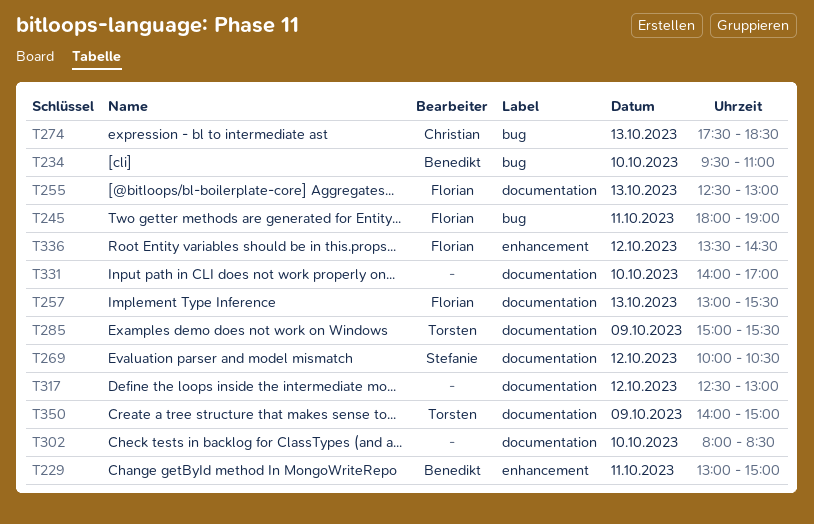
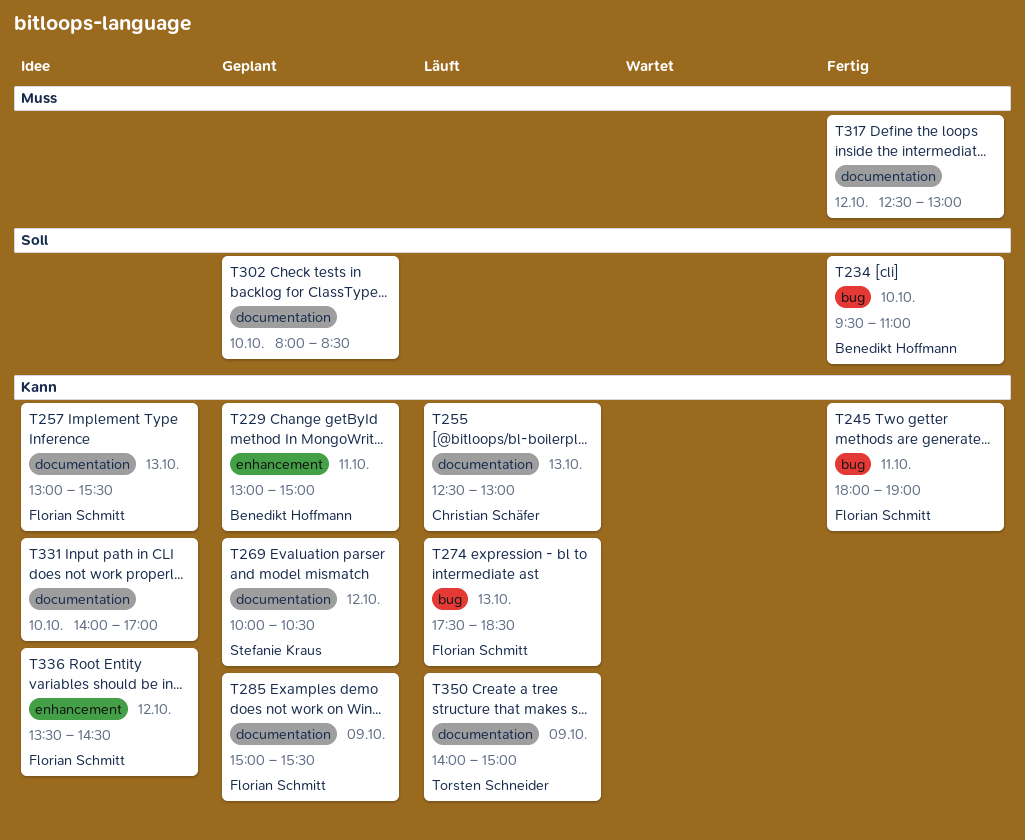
T255, owner: Florian Schmitt -> Christian Schäfer
T274, owner: Christian Schäfer -> Florian Schmitt
T285, owner: Torsten Schneider -> Florian Schmitt

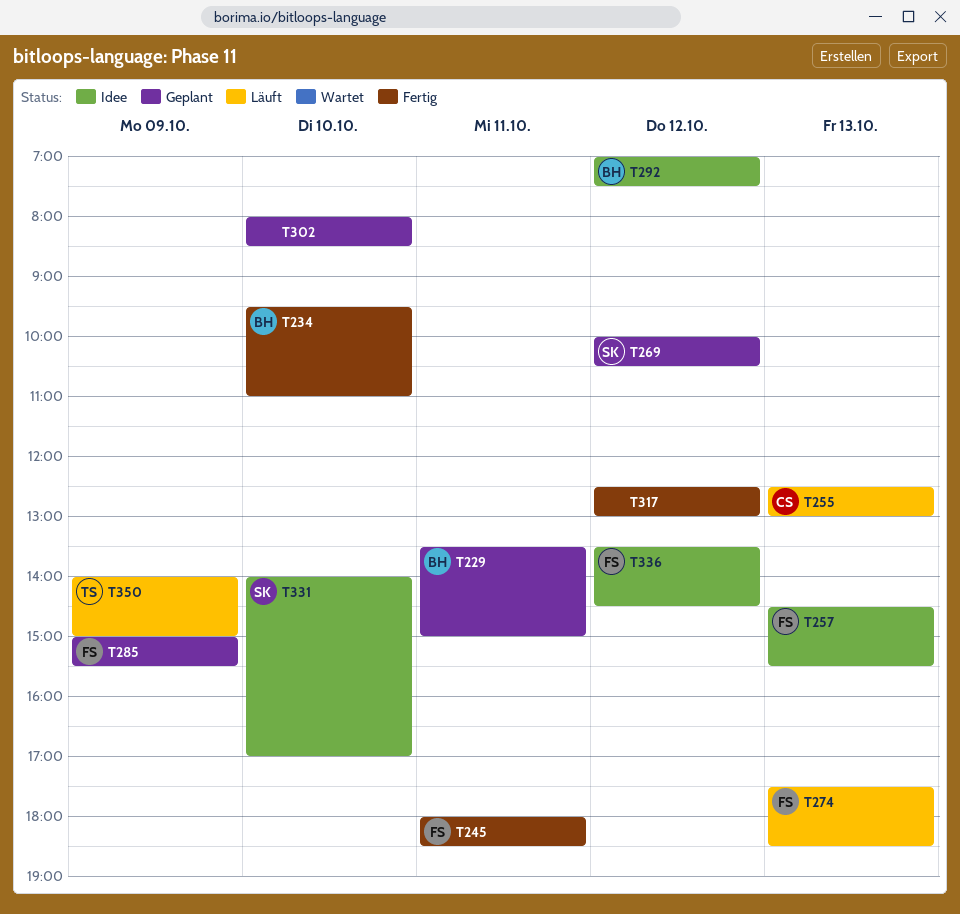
T229, begins: 13:00 -> 13:30
T245, ends: 19:00 -> 18:30
T257, begins: 13:00 -> 14:30
T292: none -> present
T331, owner: none -> Stefanie Kraus

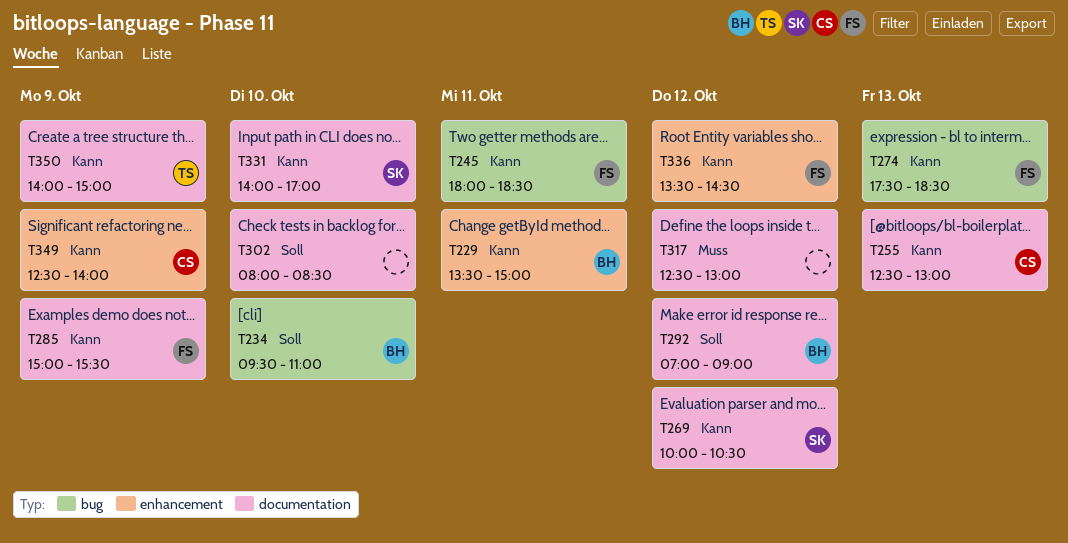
T257: present -> none
T292, ends: 07:30 -> 09:00
T349: none -> present

